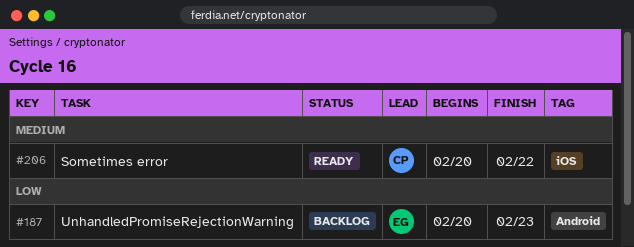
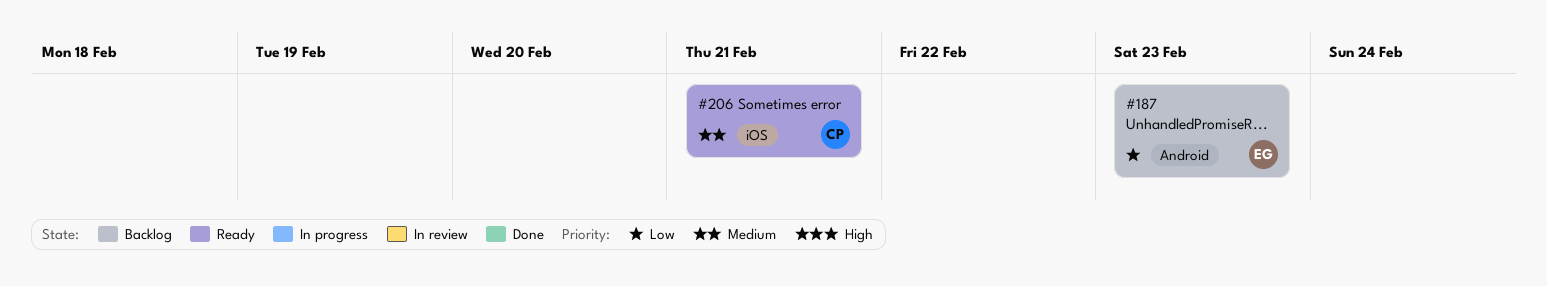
#206, due: Feb 22 -> Feb 21

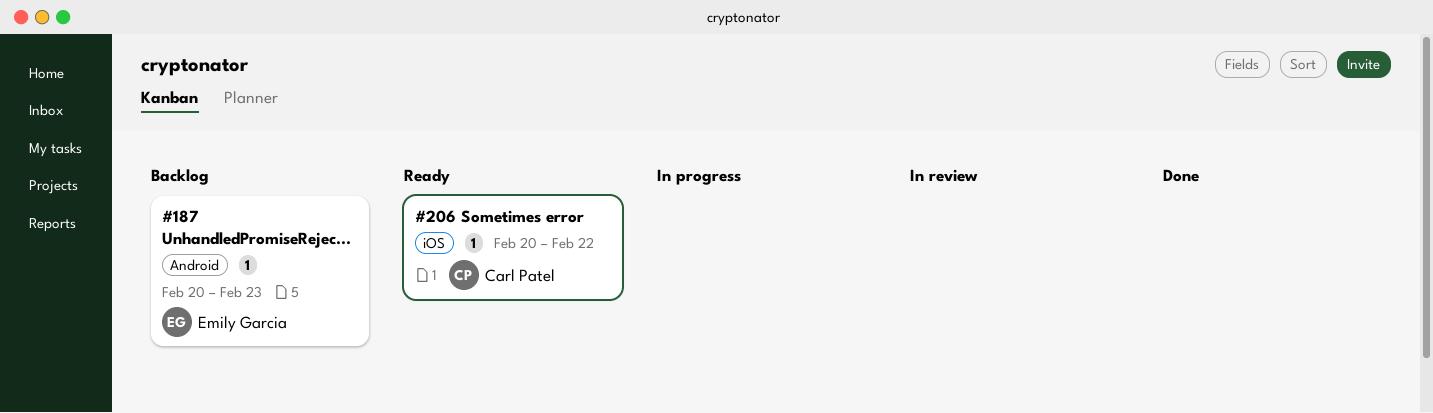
#206, due: Feb 21 -> Feb 22

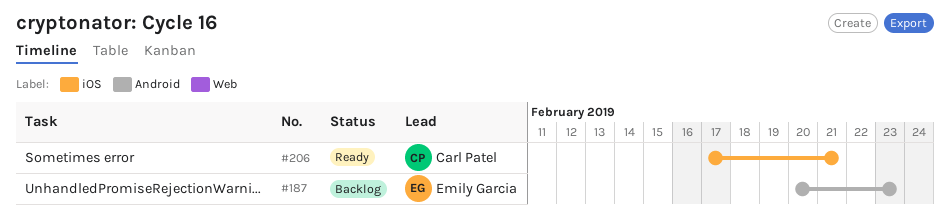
#206, start: Feb 20 -> Feb 17
#206, due: Feb 22 -> Feb 21

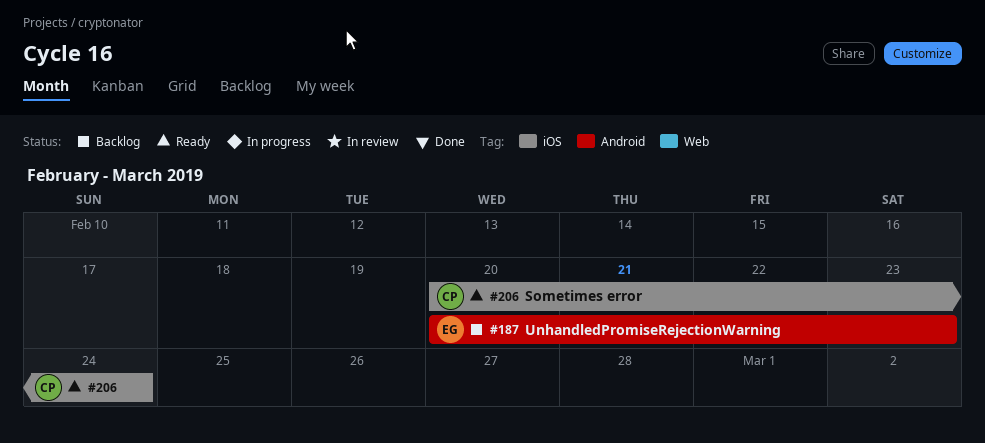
#206, start: Feb 17 -> Feb 20
#206, due: Feb 21 -> Feb 24

